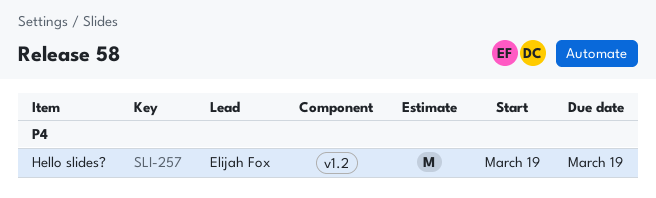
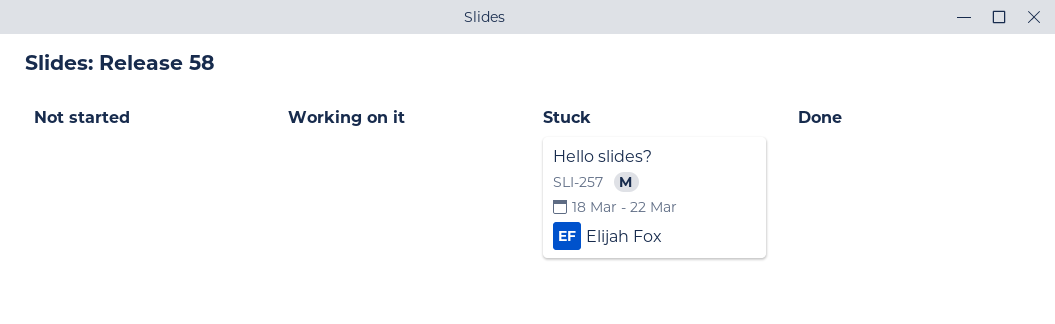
SLI-257, start: Mar 19 -> Mar 18
SLI-257, due: Mar 19 -> Mar 22

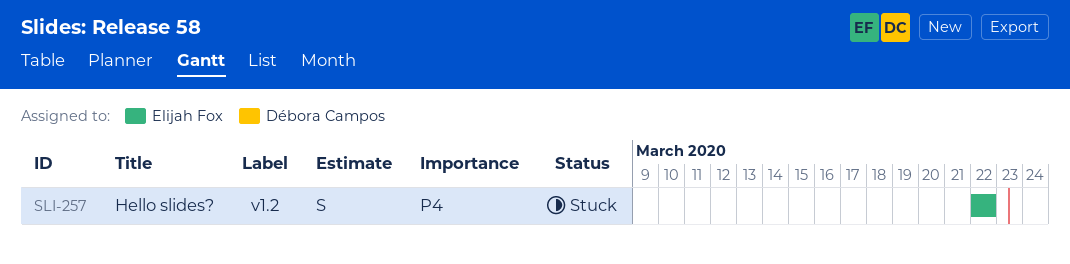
SLI-257, estimate: M -> S
SLI-257, start: Mar 18 -> Mar 22

